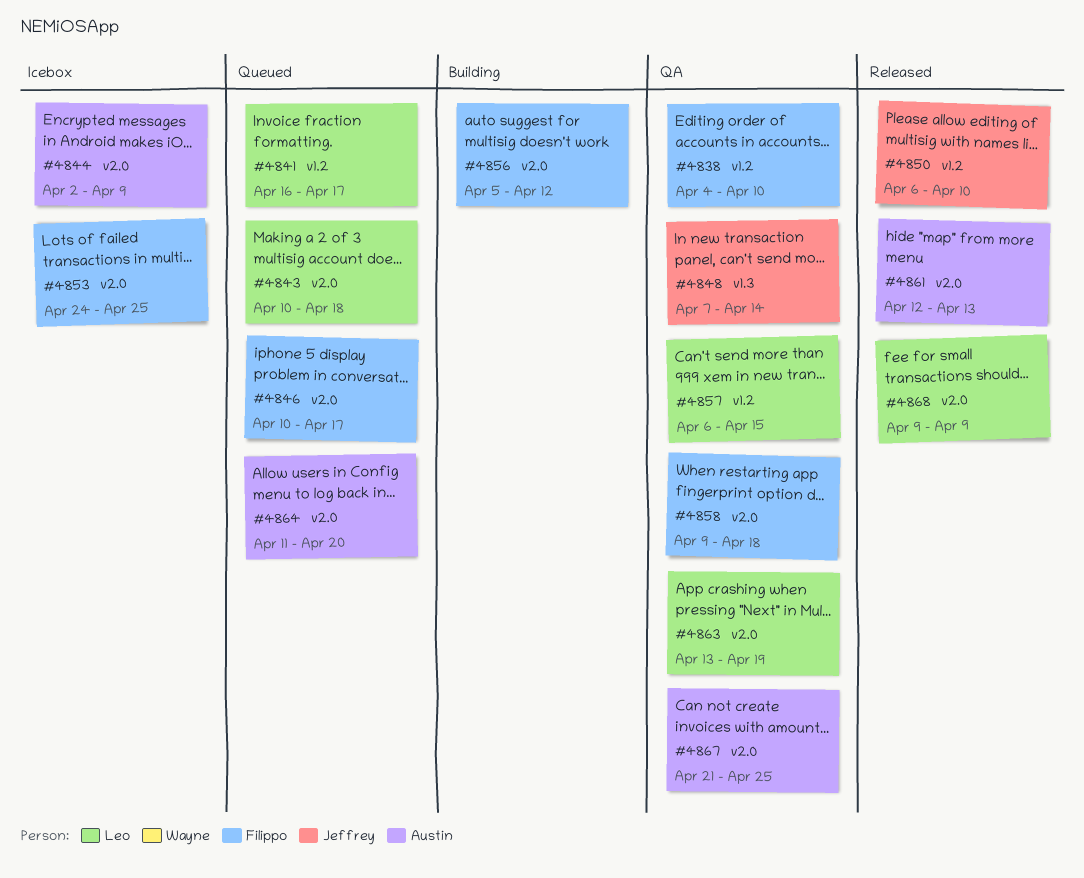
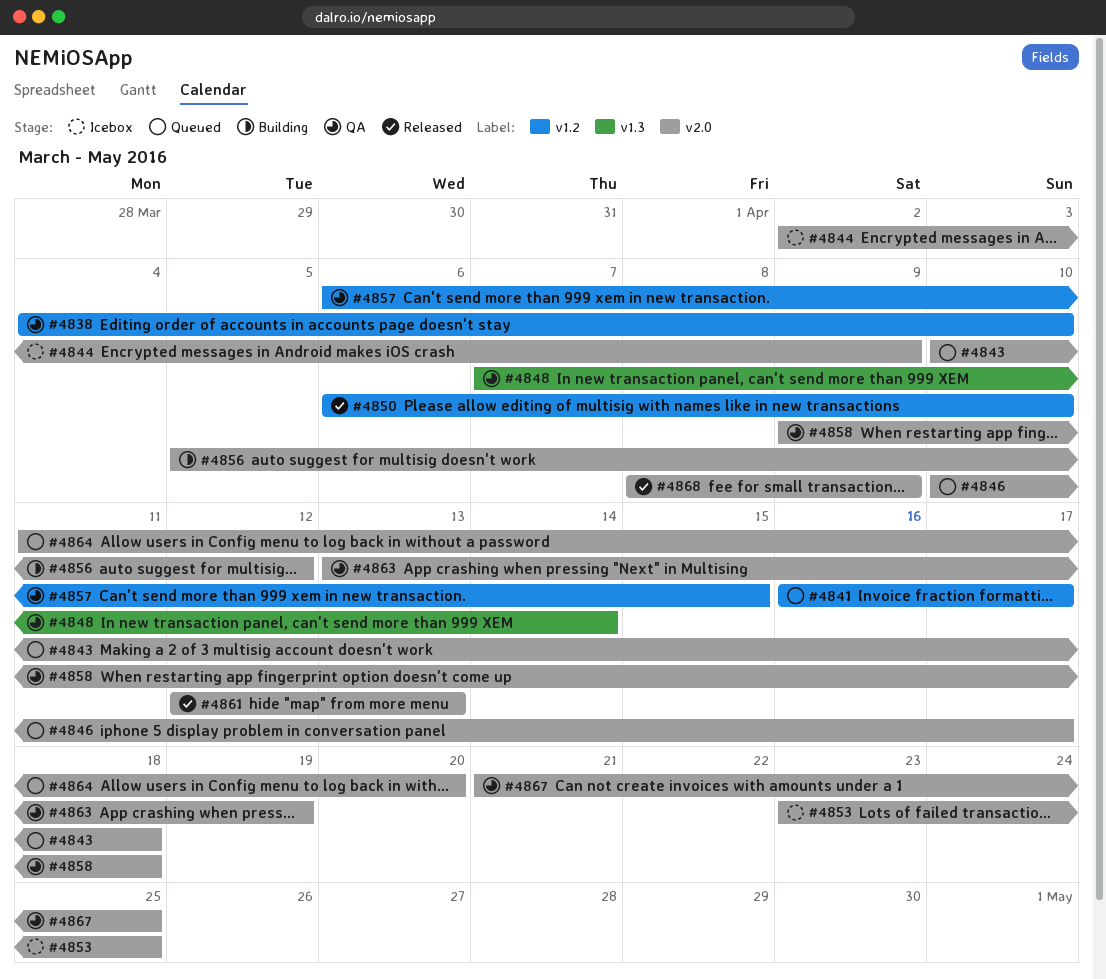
#4853, start: Apr 24 -> Apr 23
#4868, start: Apr 9 -> Apr 8

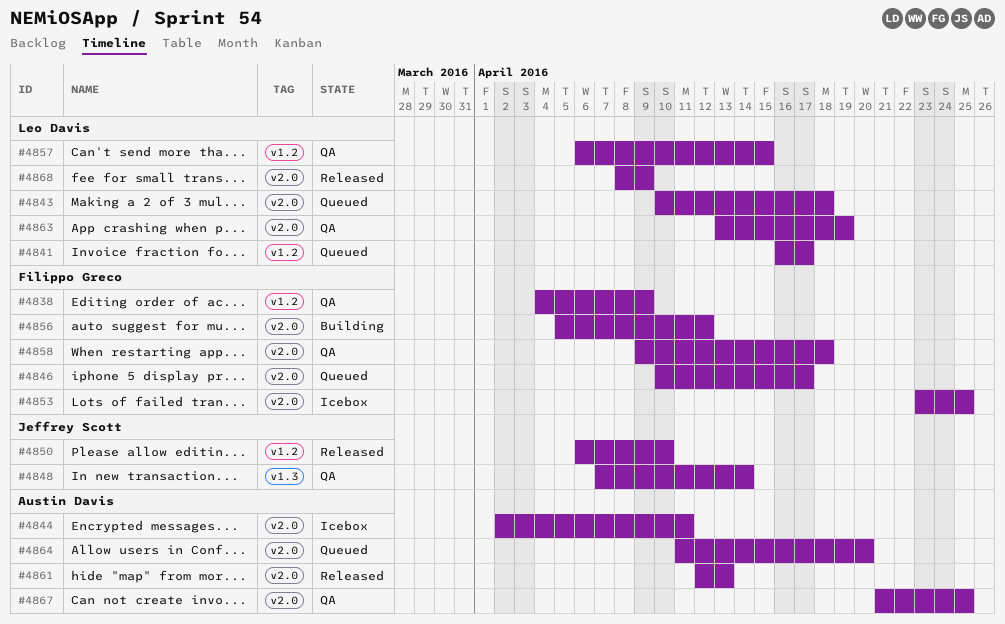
#4838, due: Apr 10 -> Apr 9
#4844, due: Apr 9 -> Apr 11

